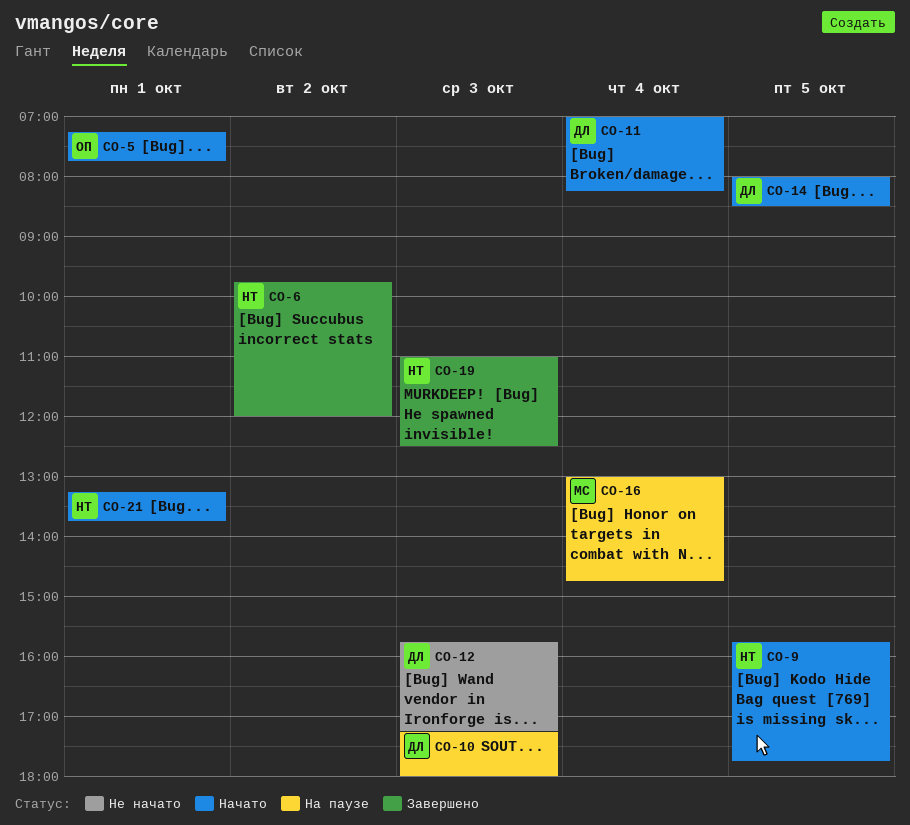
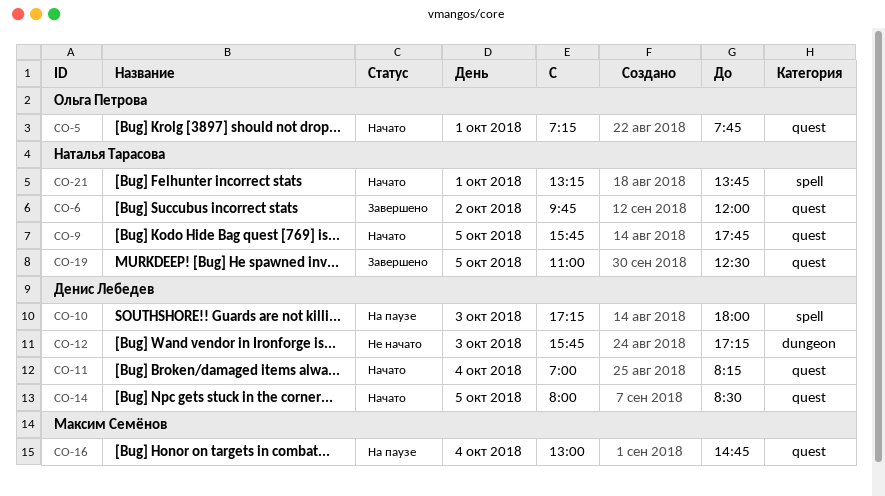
CO-19, day: Oct 3 -> Oct 5

